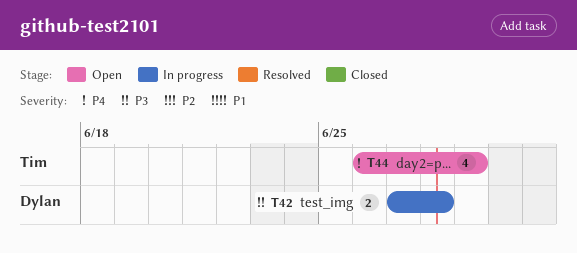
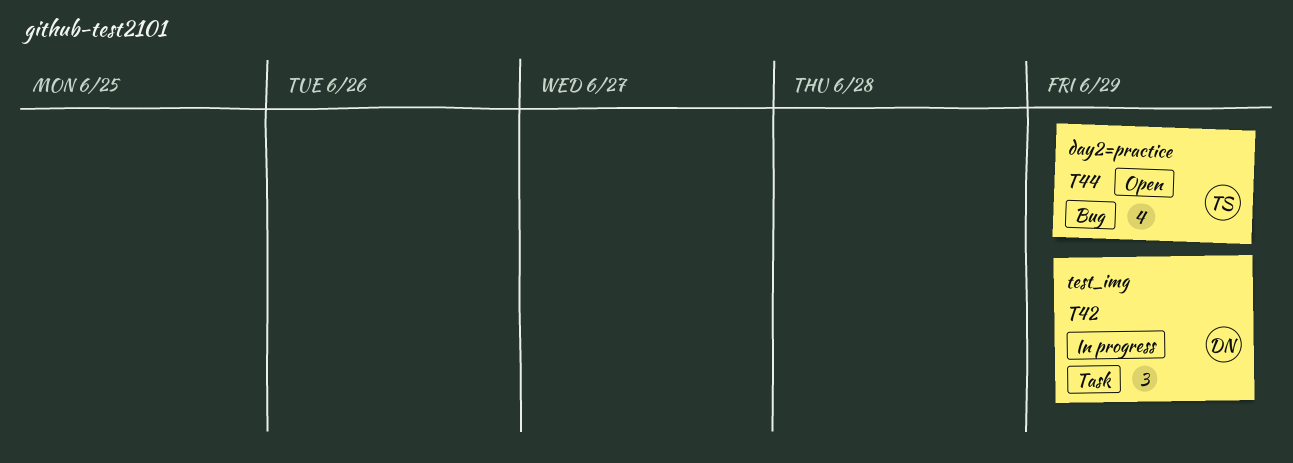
T42, estimate: 2 -> 3
T42, due: Jun 28 -> Jun 29

